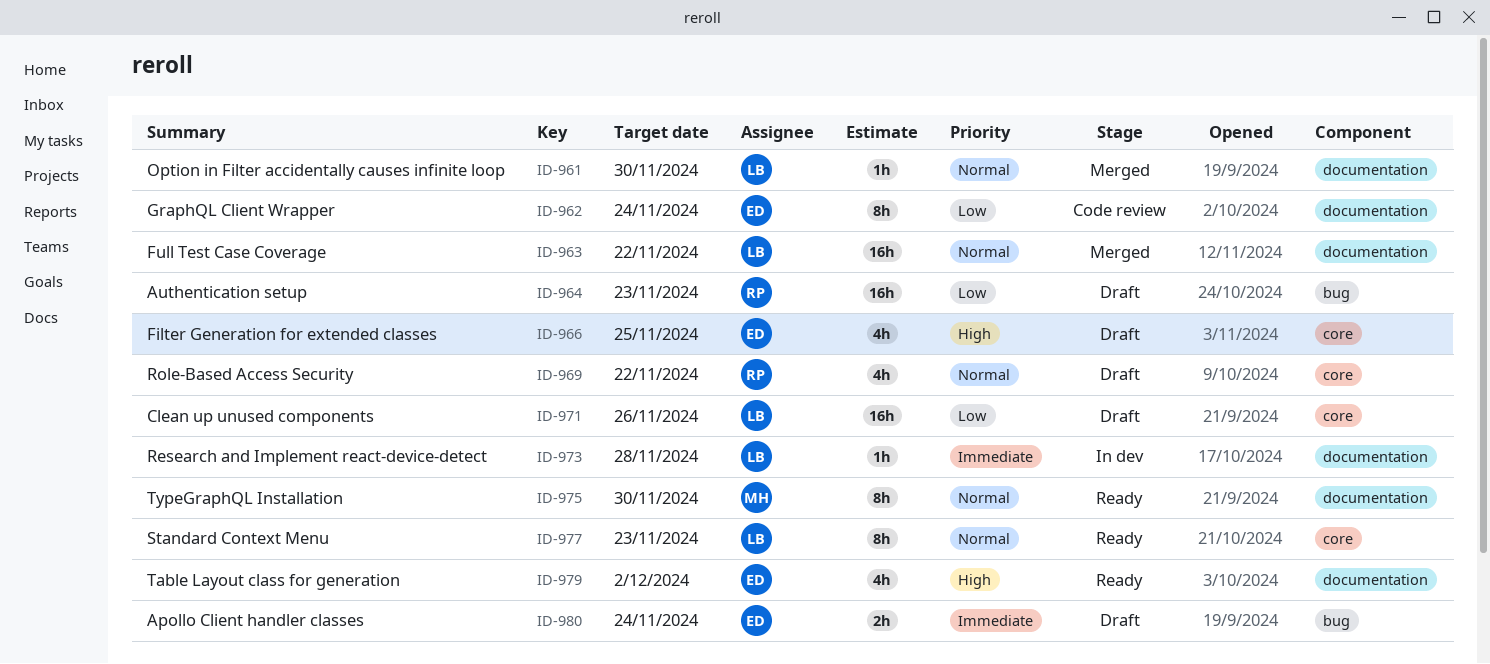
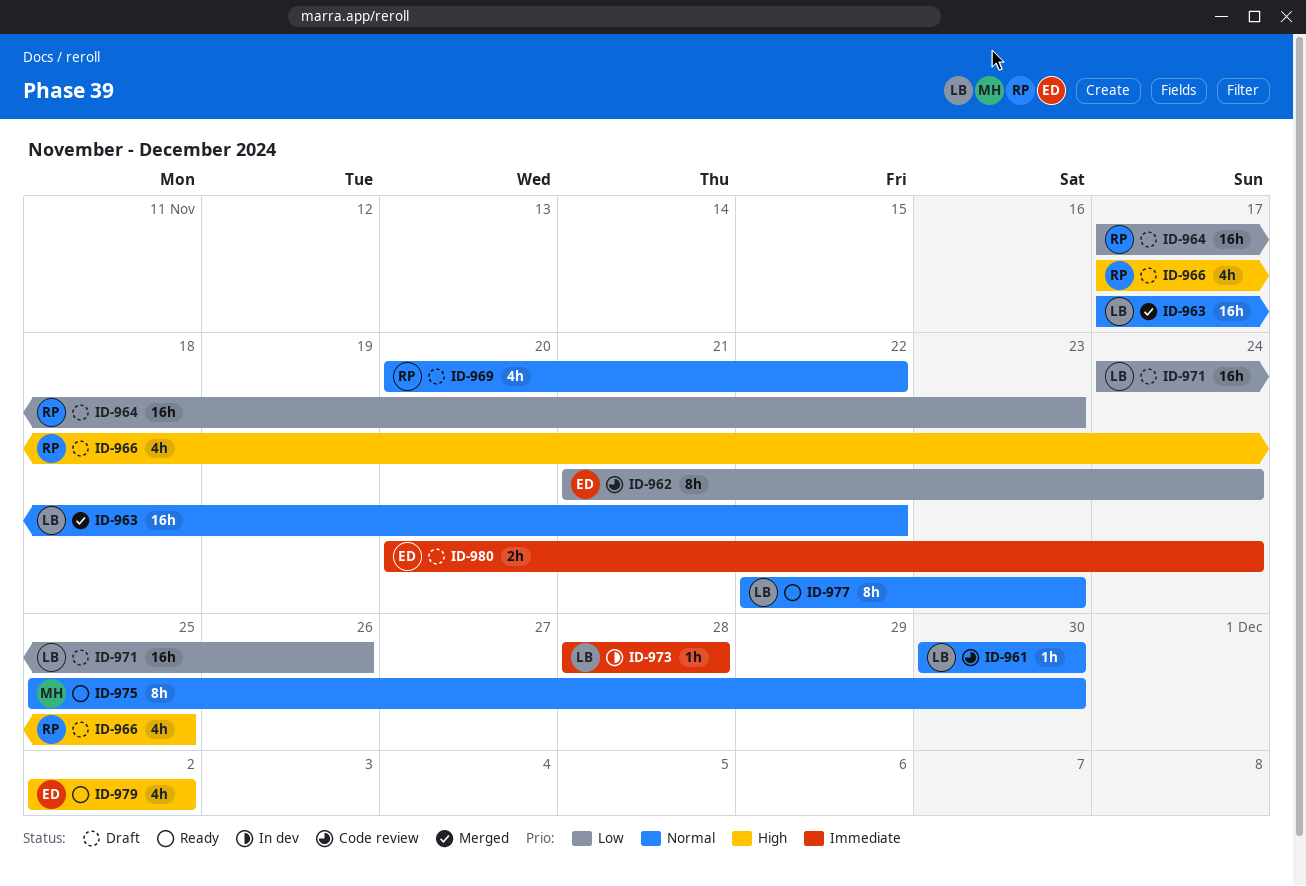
ID-961, status: Merged -> Code review
ID-966, owner: ED -> RP

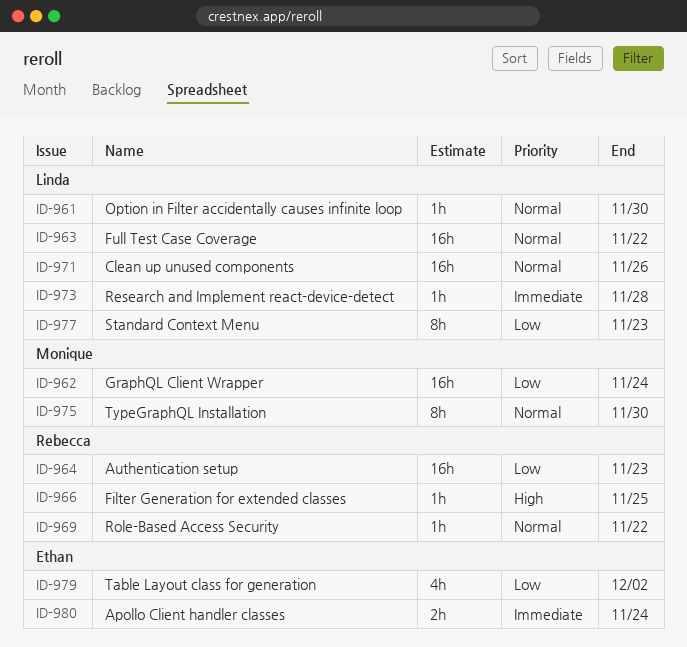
ID-962, owner: Ethan -> Monique
ID-962, estimate: 8h -> 16h
ID-966, estimate: 4h -> 1h
ID-969, estimate: 4h -> 1h
ID-971, priority: Low -> Normal
ID-977, priority: Normal -> Low
ID-979, priority: High -> Low

